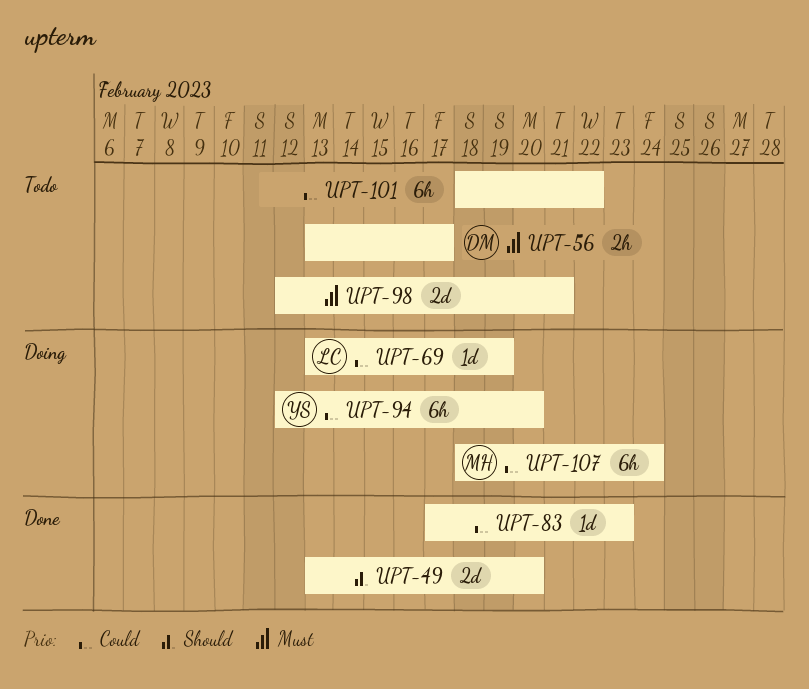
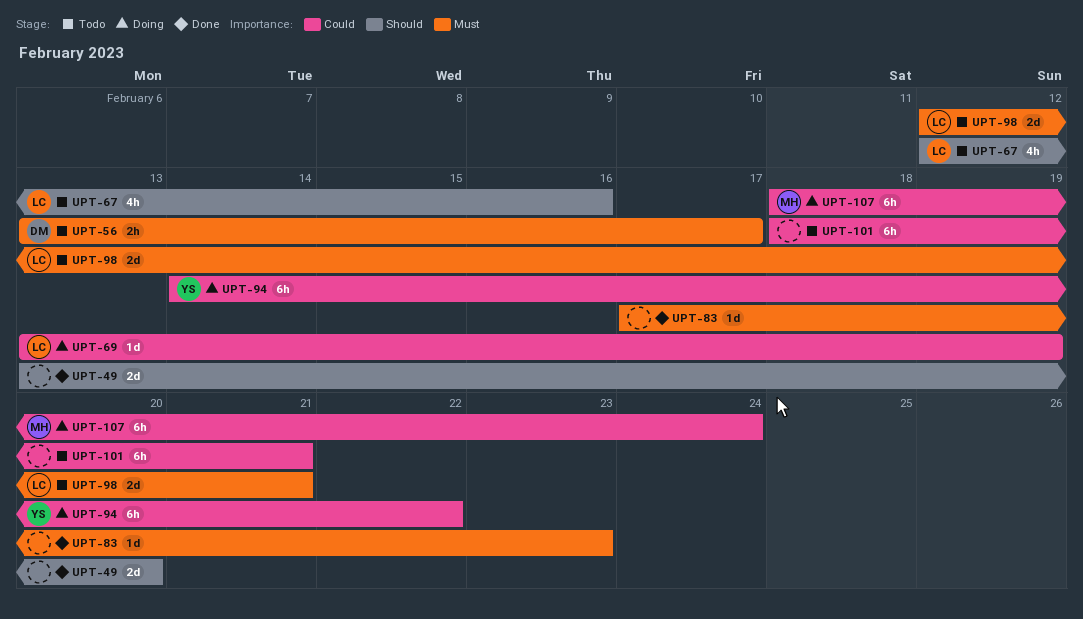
UPT-67: none -> present
UPT-83, priority: Could -> Must
UPT-94, start: Feb 12 -> Feb 14
UPT-94, due: Feb 20 -> Feb 22
UPT-98, owner: none -> LC
UPT-101, due: Feb 22 -> Feb 21

